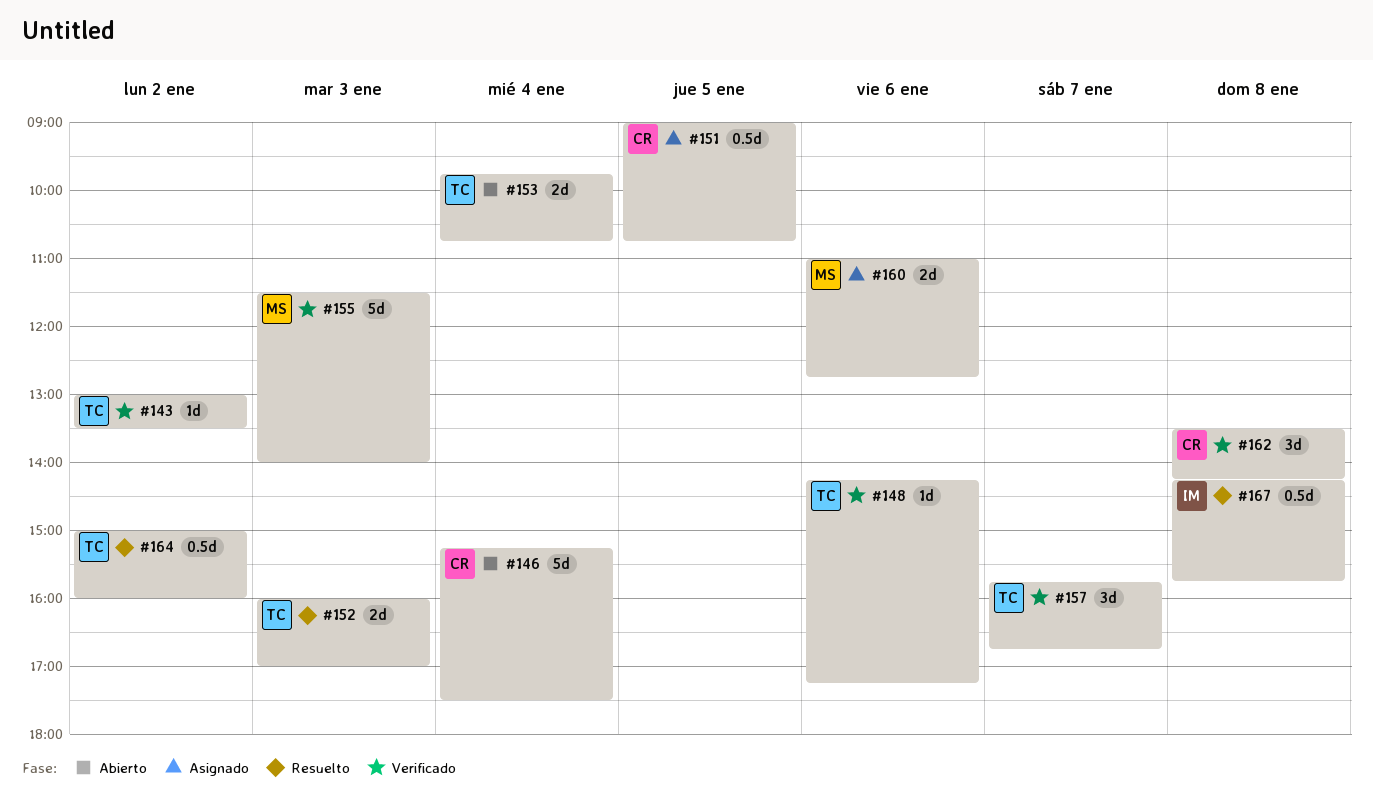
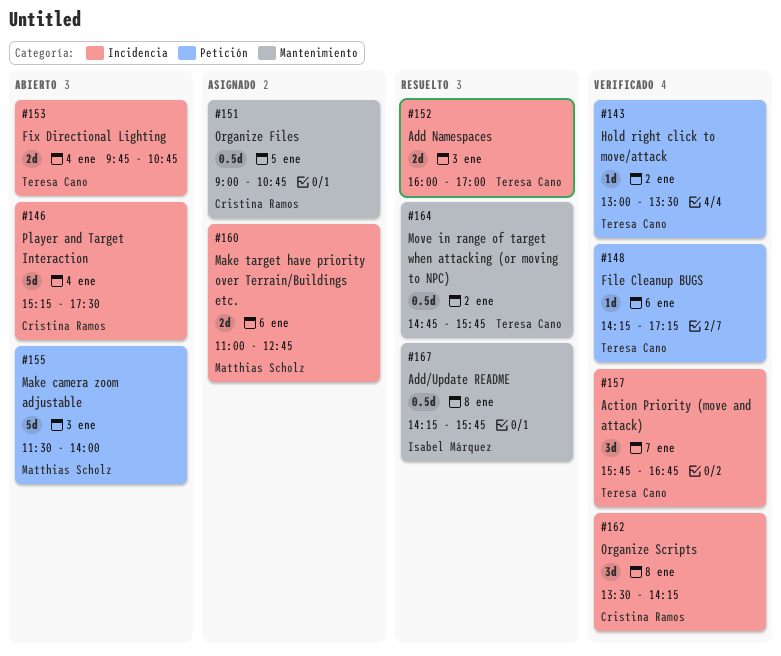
#155, status: Verificado -> Abierto
#164, begins: 15:00 -> 14:45
#164, ends: 16:00 -> 15:45

